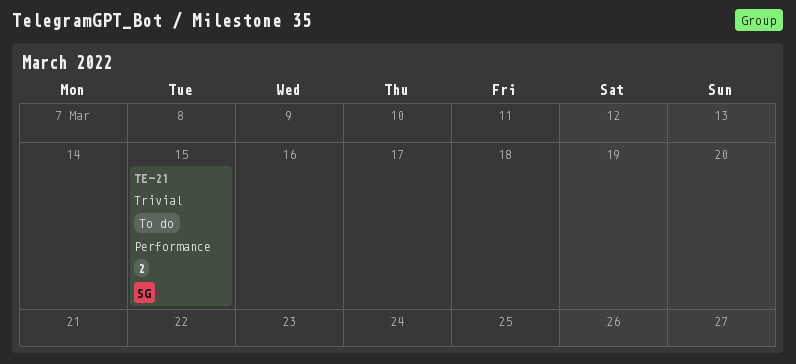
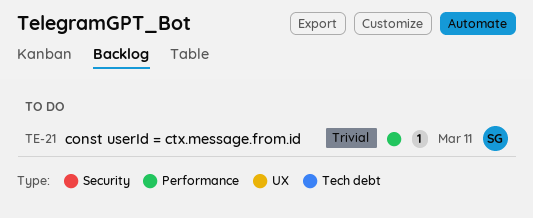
TE-21, estimate: 2 -> 1
TE-21, due: Mar 15 -> Mar 11

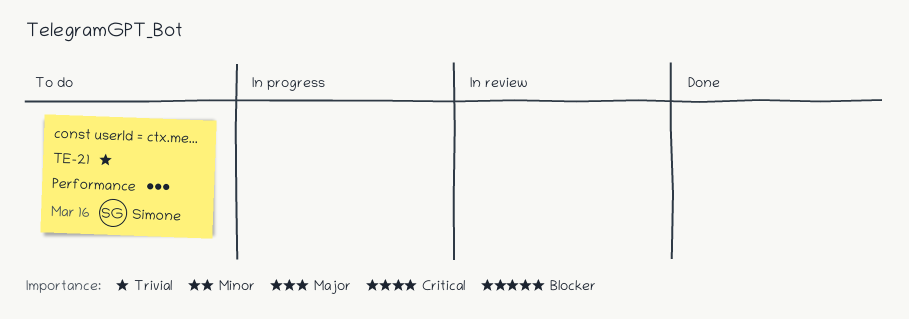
TE-21, estimate: 1 -> 3
TE-21, due: Mar 11 -> Mar 16

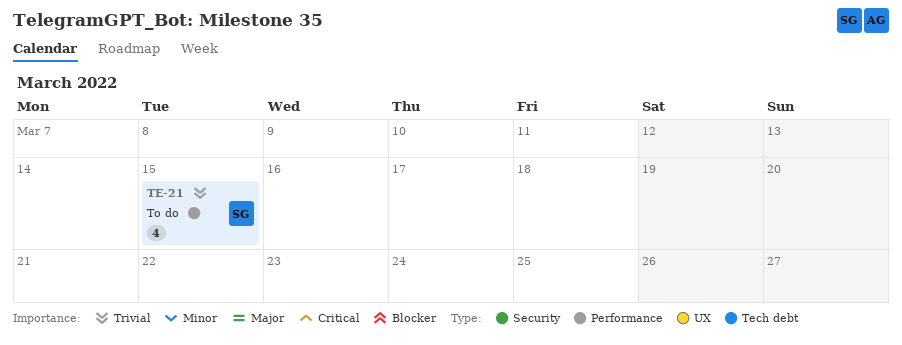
TE-21, estimate: 3 -> 4
TE-21, due: Mar 16 -> Mar 15

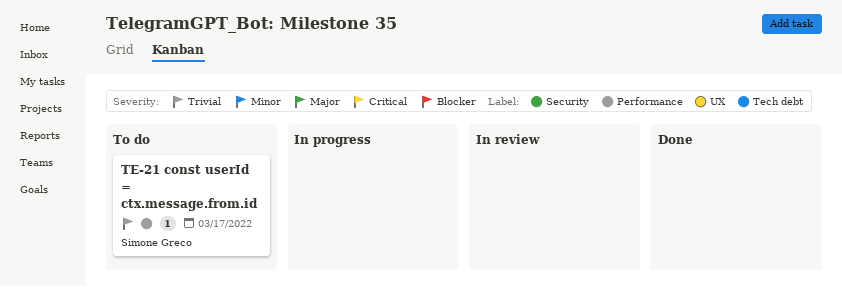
TE-21, estimate: 4 -> 1
TE-21, due: Mar 15 -> Mar 17

